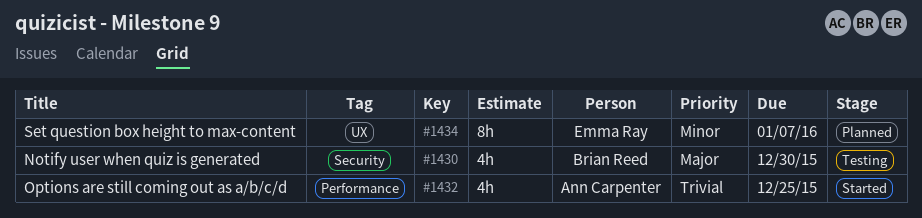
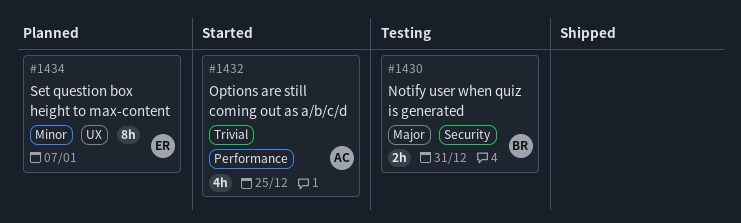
#1430, estimate: 4h -> 2h
#1430, due: Dec 30 -> Dec 31

